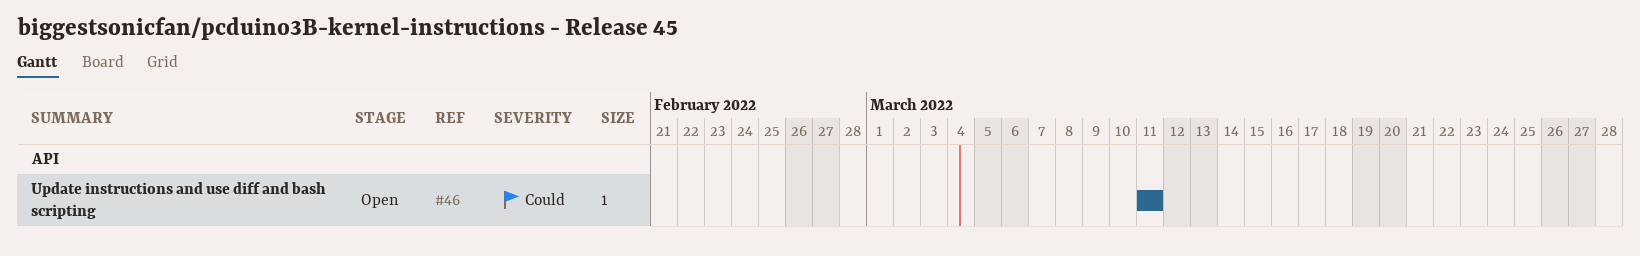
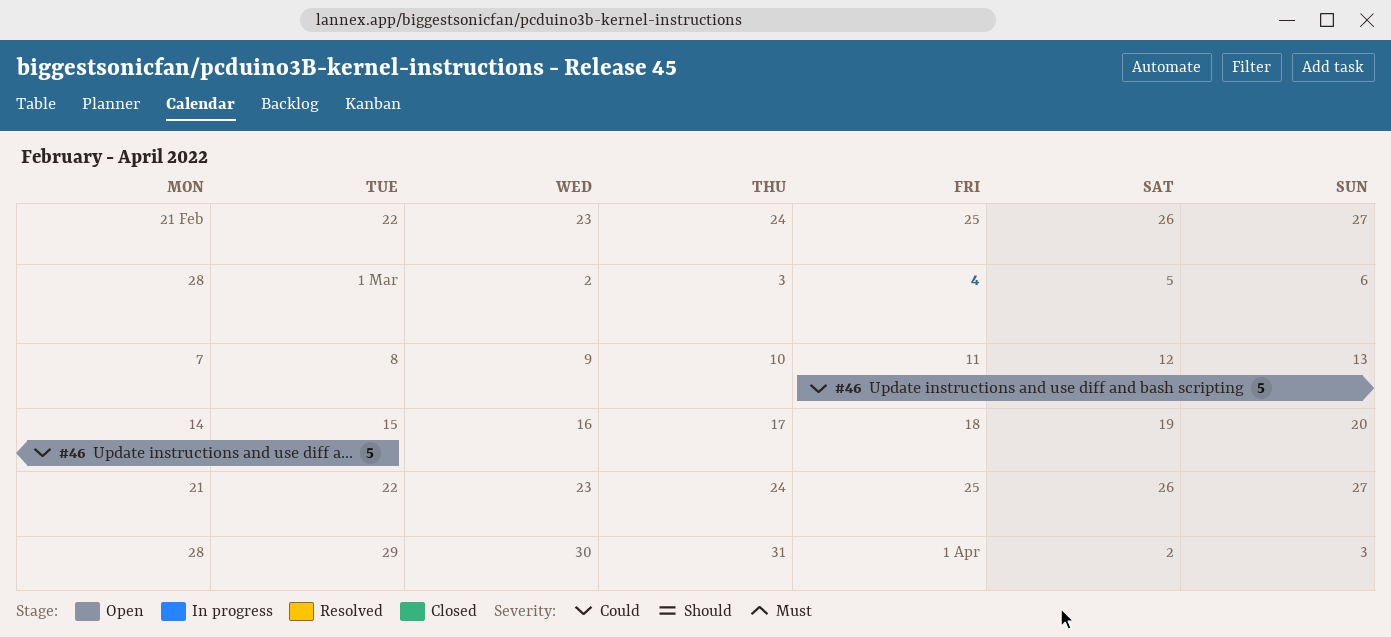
#46, estimate: 1 -> 5
#46, due: Mar 11 -> Mar 15

